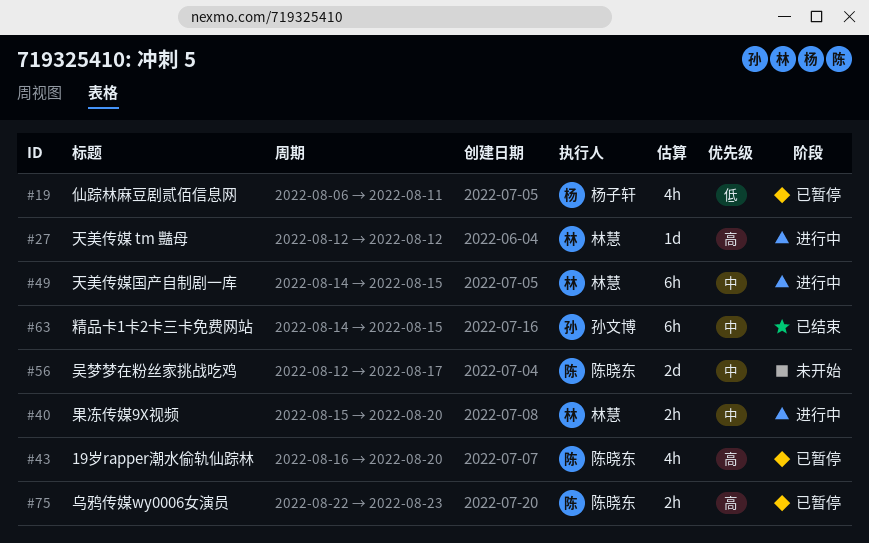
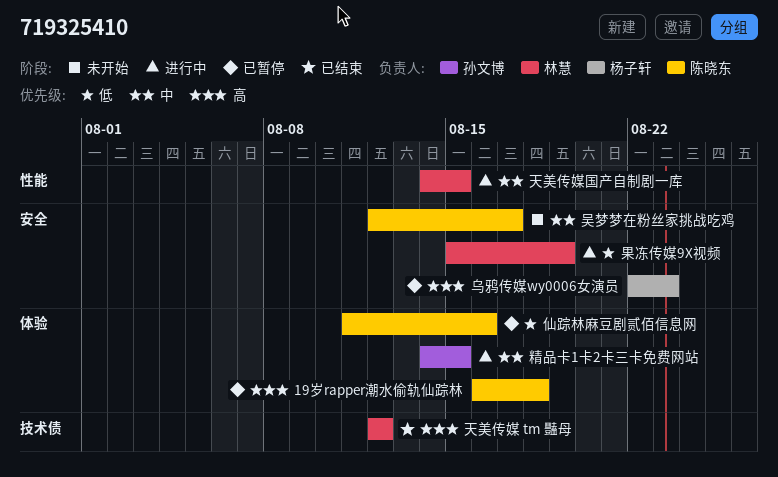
19岁rapper潮水偷轨仙踪林, due: Aug 20 -> Aug 18
乌鸦传媒wy0006女演员, owner: 陈晓东 -> 杨子轩
仙踪林麻豆剧贰佰信息网, owner: 杨子轩 -> 陈晓东
仙踪林麻豆剧贰佰信息网, start: Aug 6 -> Aug 11
仙踪林麻豆剧贰佰信息网, due: Aug 11 -> Aug 16
天美传媒 tm 豔母, status: 进行中 -> 已结束
果冻传媒9X视频, priority: 中 -> 低
果冻传媒9X视频, due: Aug 20 -> Aug 19
精品卡1卡2卡三卡免费网站, status: 已结束 -> 进行中

